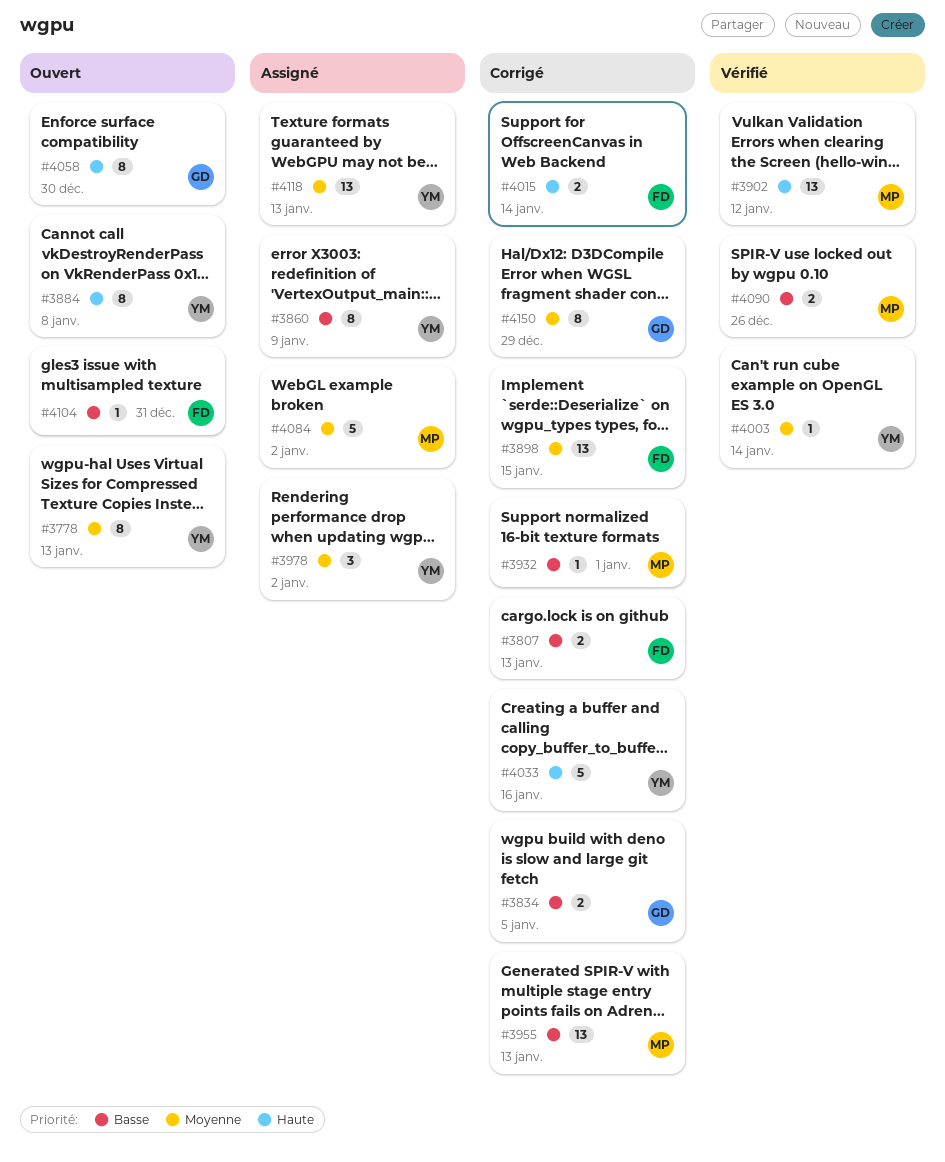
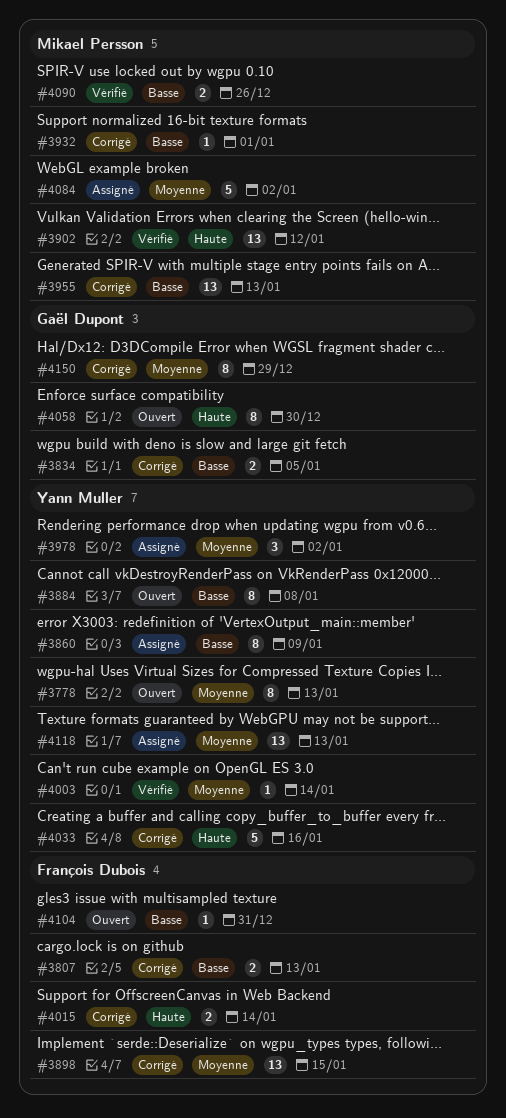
#3884, priority: Haute -> Basse

